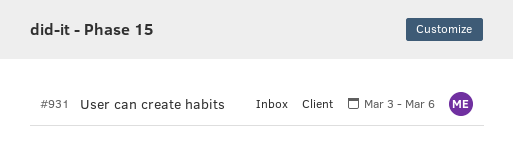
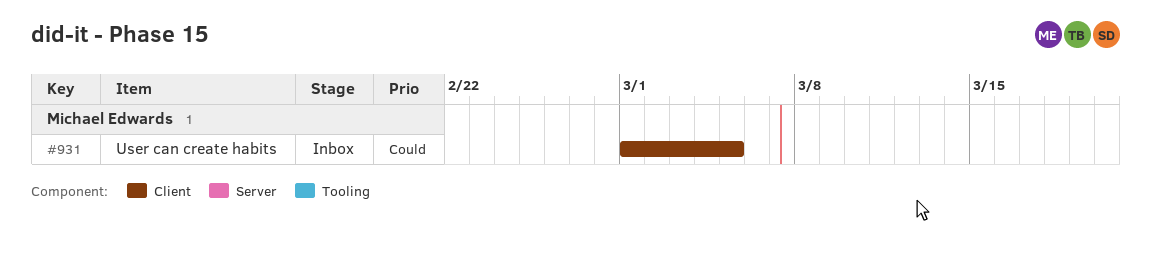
#931, start: Mar 3 -> Mar 1
#931, due: Mar 6 -> Mar 5

